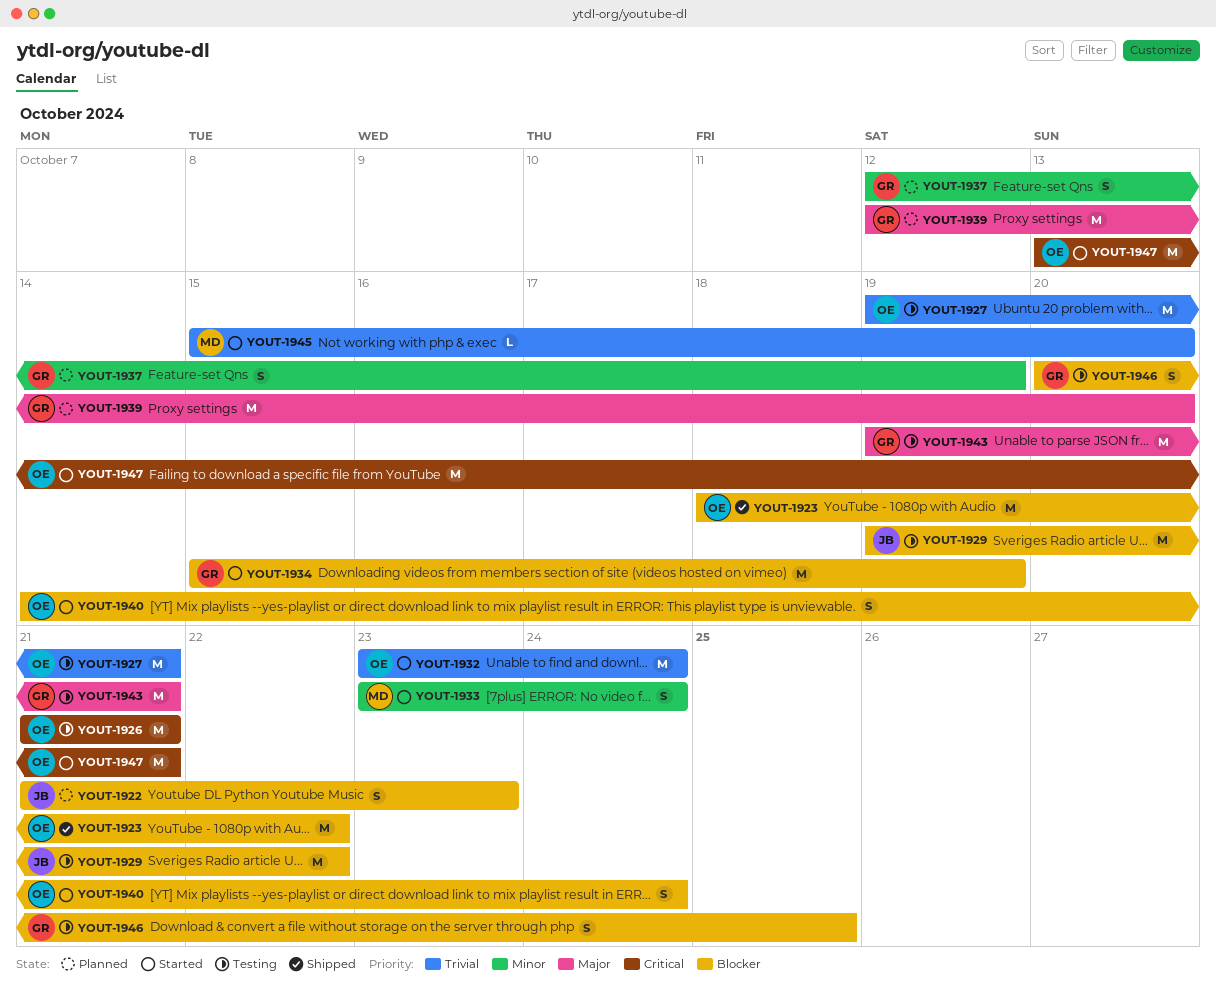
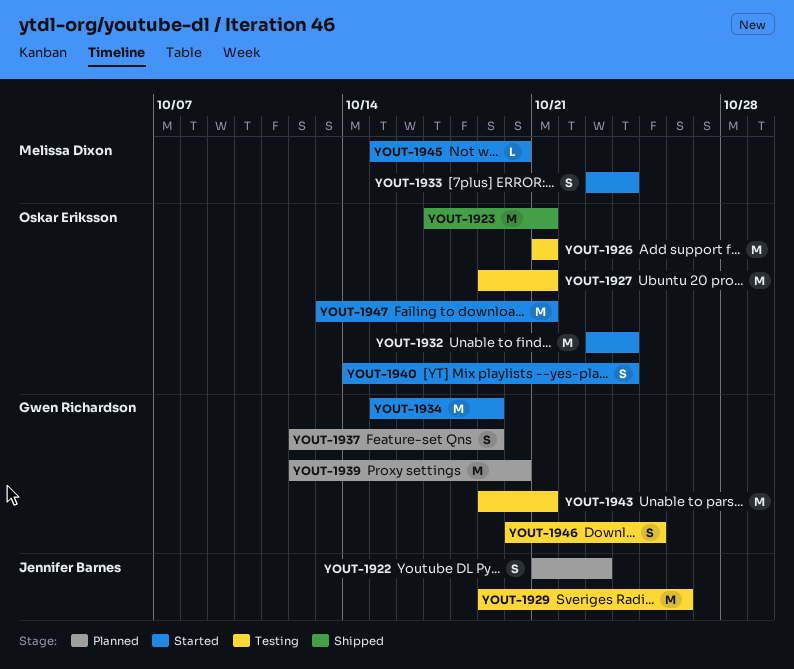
YOUT-1923, start: Oct 18 -> Oct 17
YOUT-1923, due: Oct 22 -> Oct 21
YOUT-1929, due: Oct 22 -> Oct 26

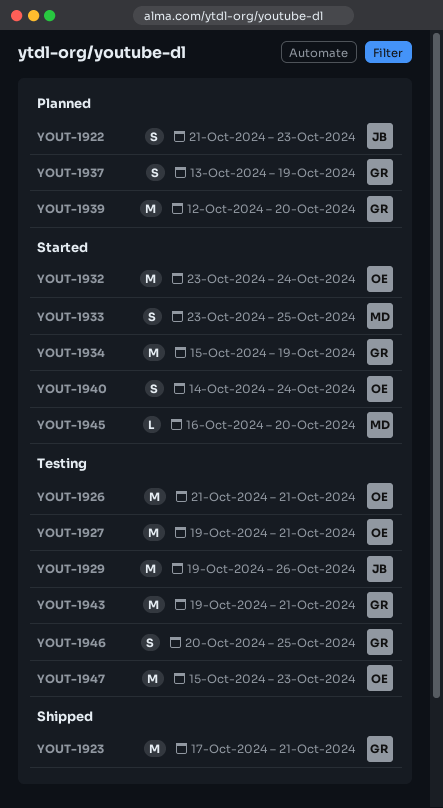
YOUT-1923, owner: Oskar Eriksson -> Gwen Richardson
YOUT-1933, due: Oct 24 -> Oct 25
YOUT-1937, start: Oct 12 -> Oct 13
YOUT-1945, start: Oct 15 -> Oct 16
YOUT-1947, status: Started -> Testing
YOUT-1947, start: Oct 13 -> Oct 15
YOUT-1947, due: Oct 21 -> Oct 23

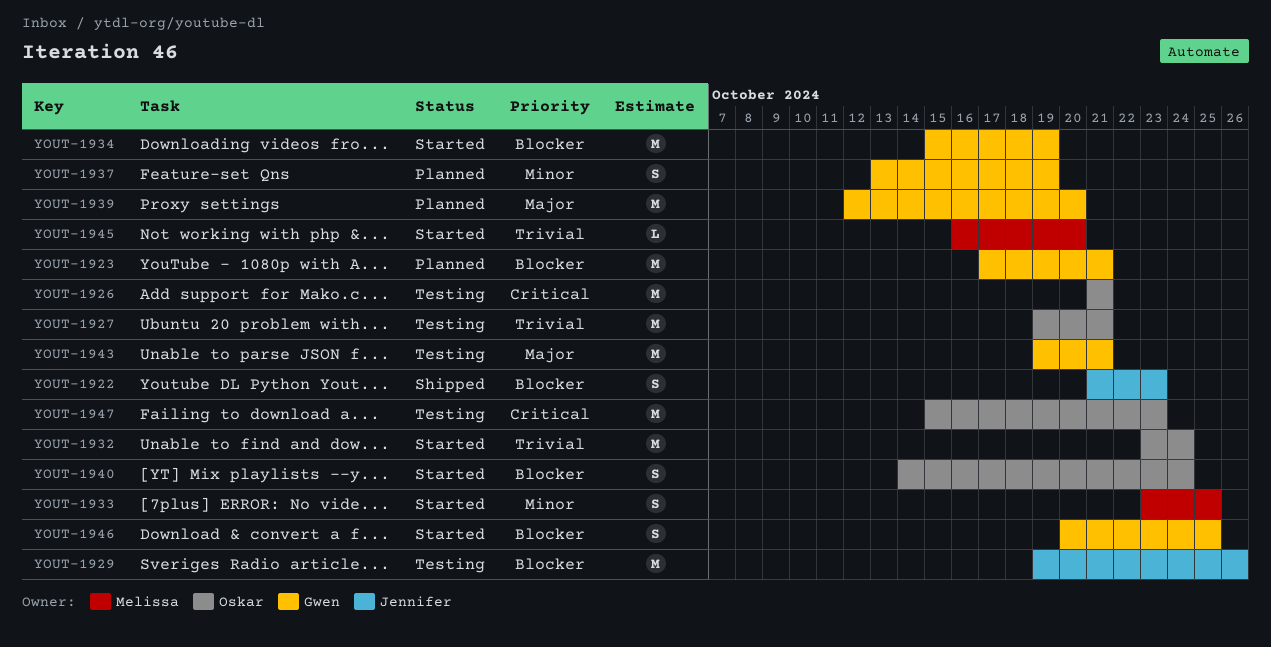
YOUT-1922, status: Planned -> Shipped
YOUT-1923, status: Shipped -> Planned
YOUT-1946, status: Testing -> Started

